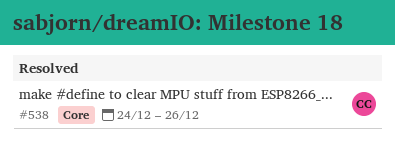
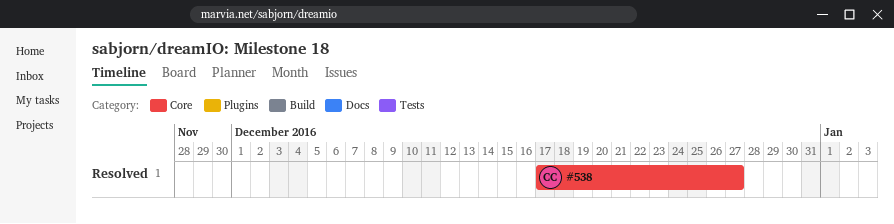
#538, start: Dec 24 -> Dec 17
#538, due: Dec 26 -> Dec 27

